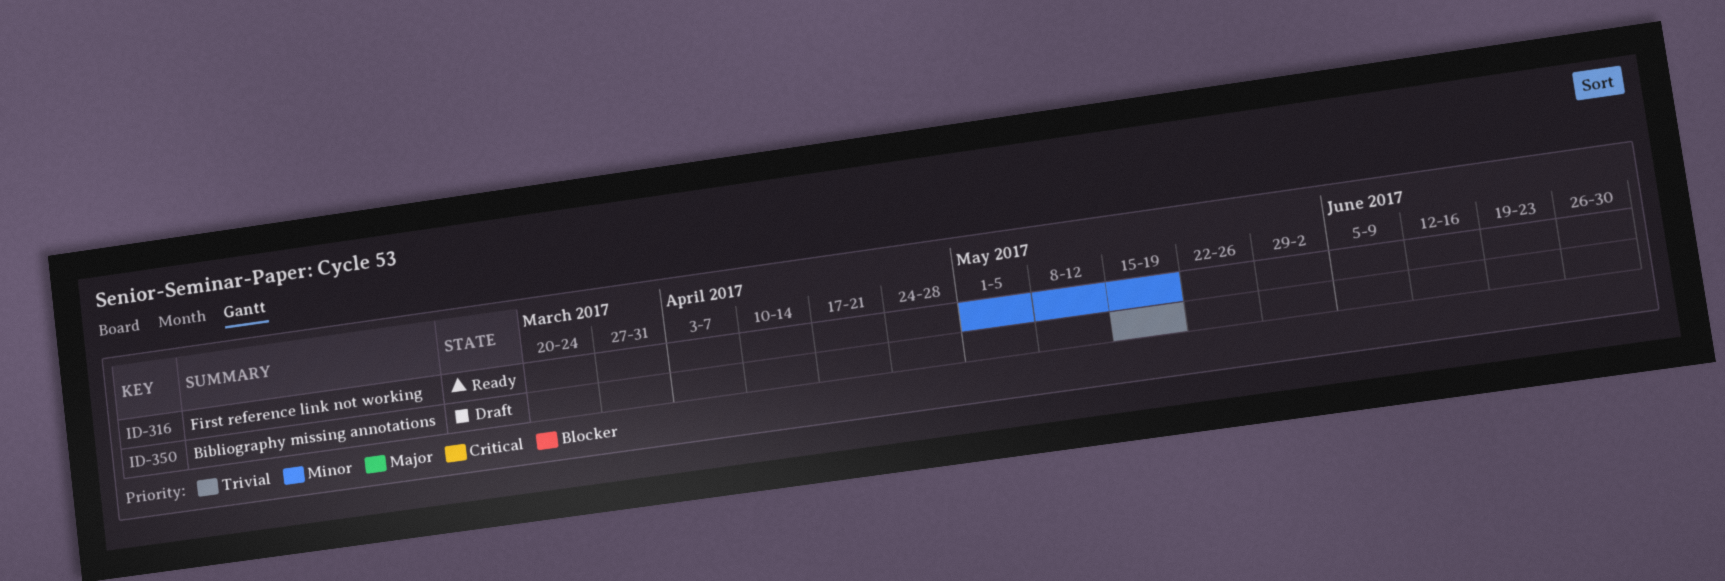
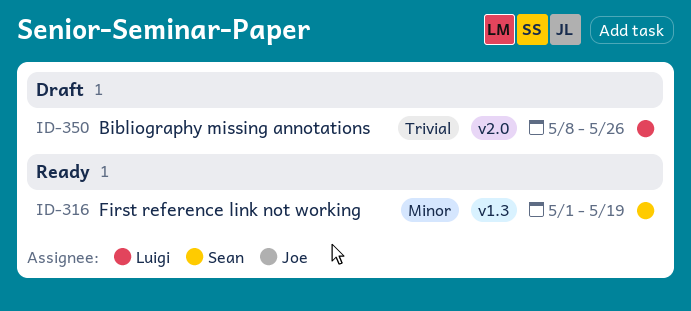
ID-350, start: May 15 -> May 8
ID-350, due: May 19 -> May 26

